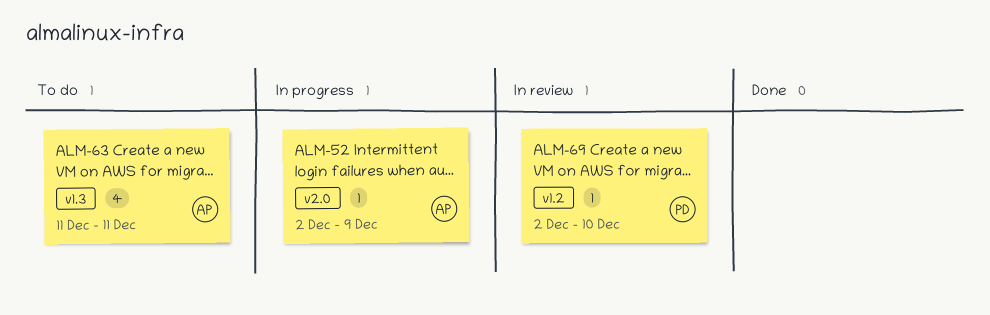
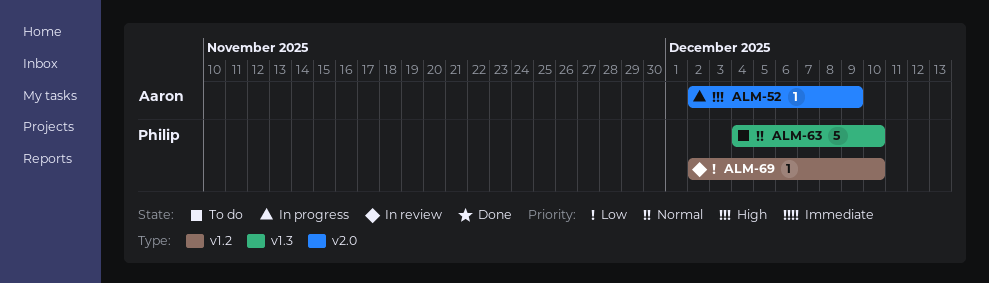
ALM-63, owner: Aaron -> Philip
ALM-63, estimate: 4 -> 5
ALM-63, start: Dec 11 -> Dec 4
ALM-63, due: Dec 11 -> Dec 10

